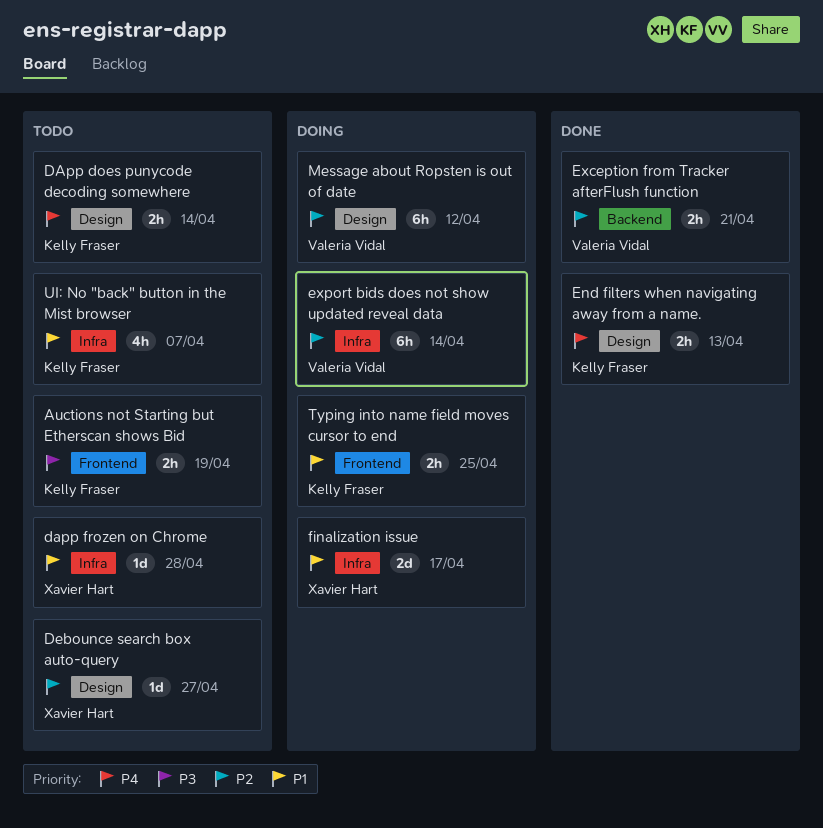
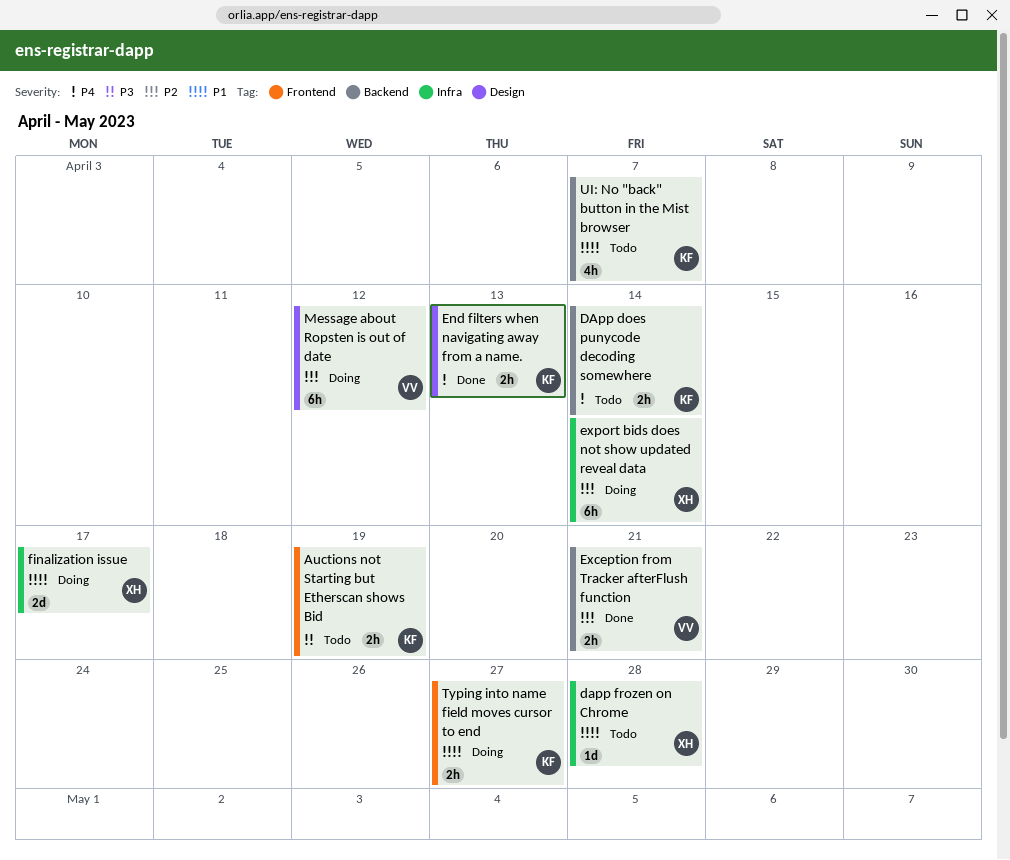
DApp does punycode decoding somewhere, label: Design -> Backend
Debounce search box auto-query: present -> none
export bids does not show updated reveal data, owner: Valeria Vidal -> Xavier Hart
Typing into name field moves cursor to end, due: Apr 25 -> Apr 27
UI: No "back" button in the Mist browser, label: Infra -> Backend

